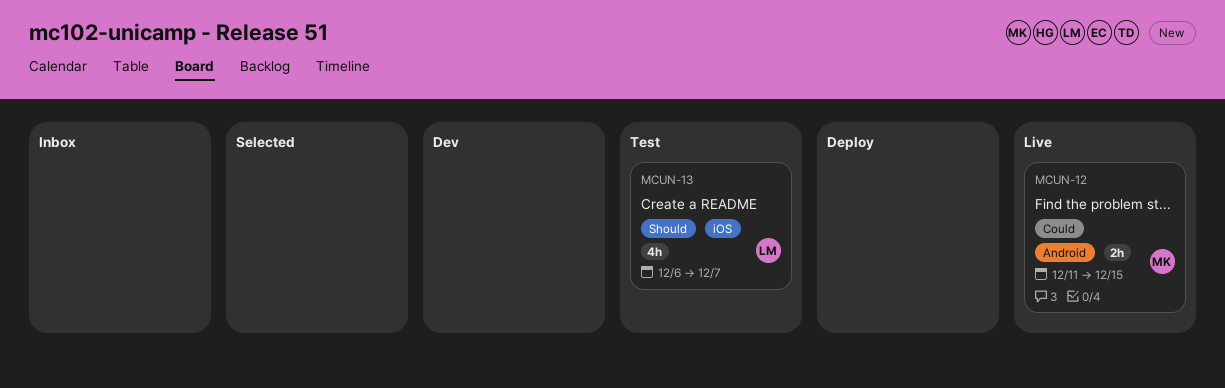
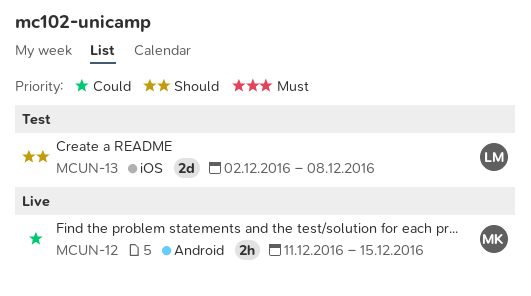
MCUN-13, estimate: 4h -> 2d
MCUN-13, start: Dec 6 -> Dec 2
MCUN-13, due: Dec 7 -> Dec 8

